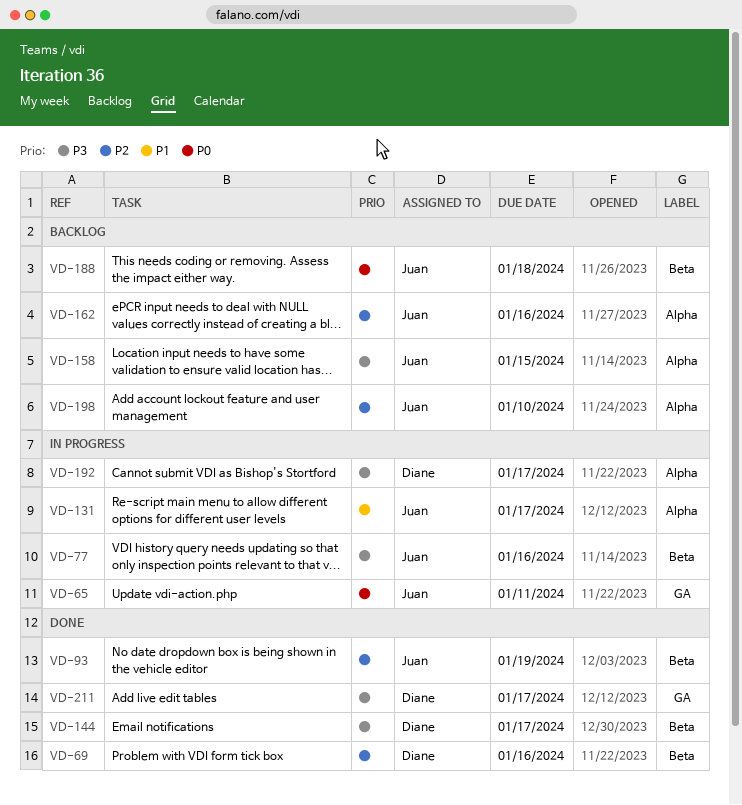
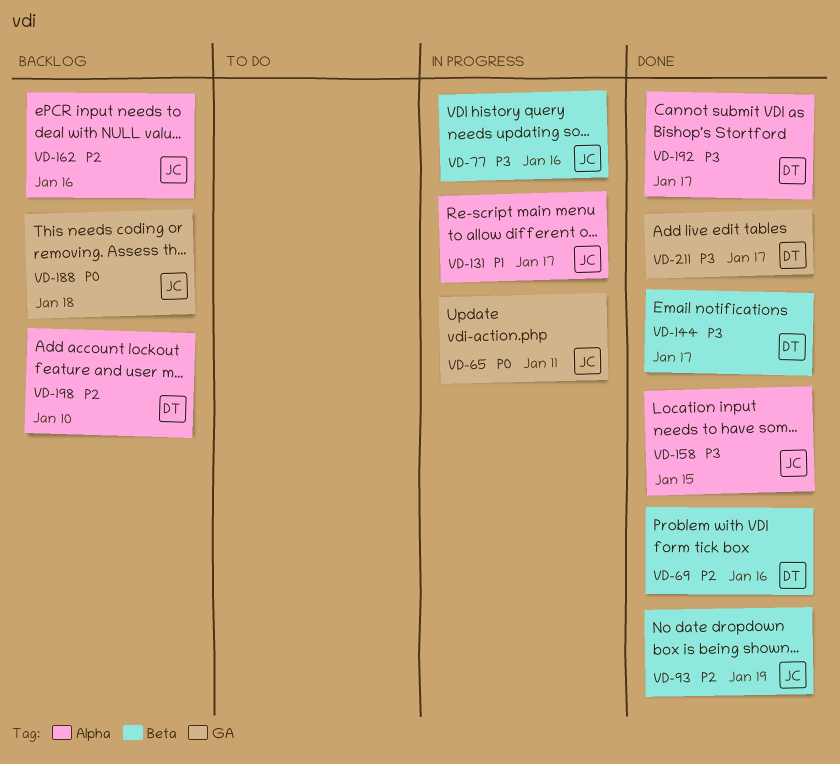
VD-158, status: Backlog -> Done
VD-188, label: Beta -> GA
VD-192, status: In progress -> Done
VD-198, owner: Juan -> Diane

